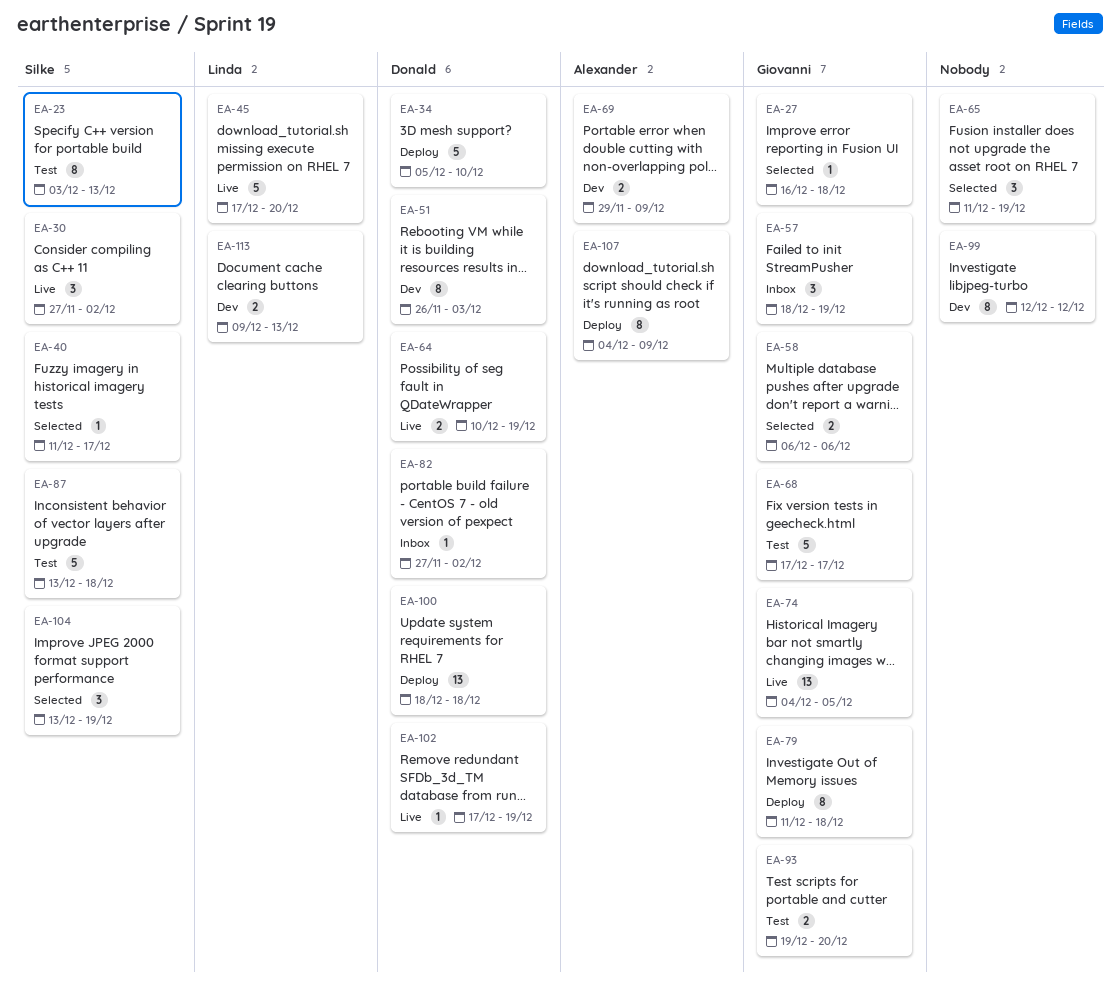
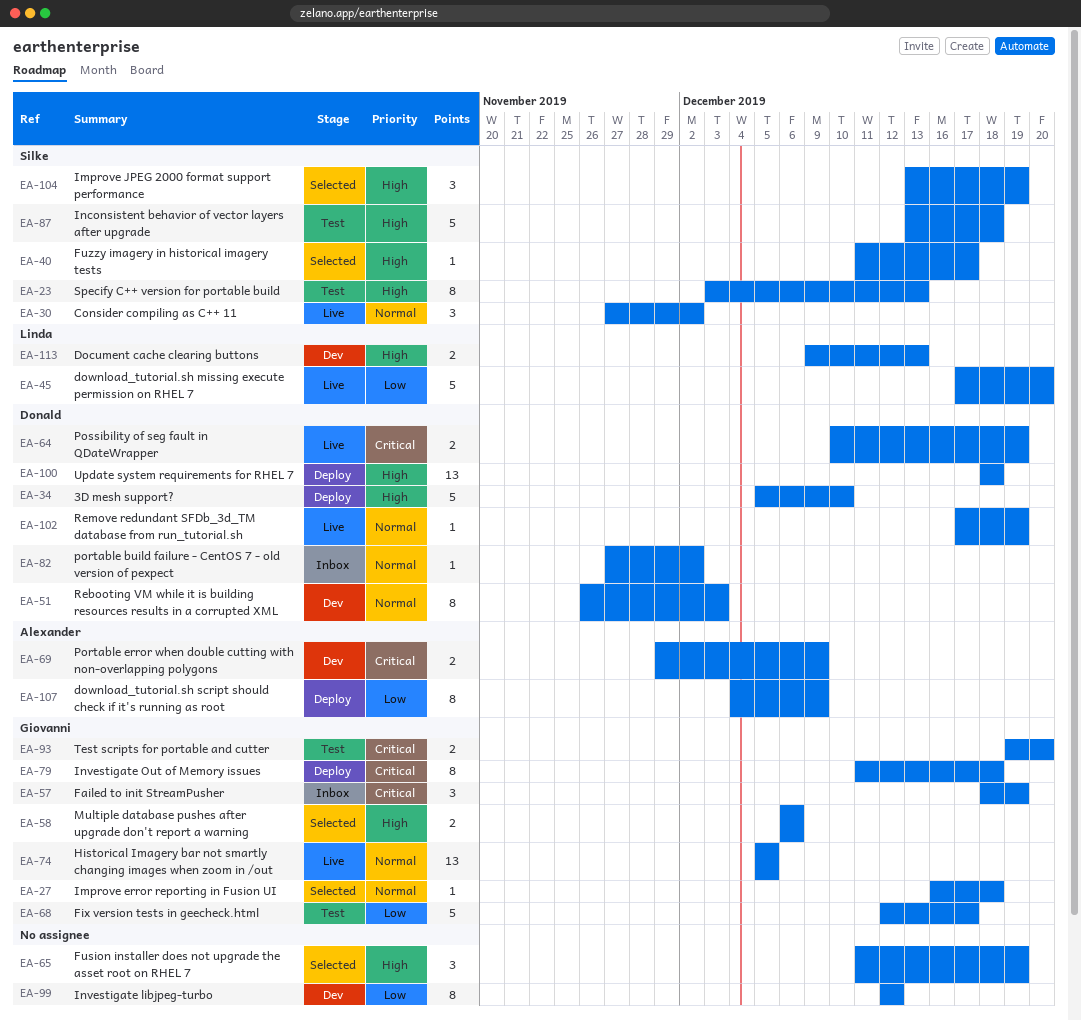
EA-68, start: Dec 17 -> Dec 12
EA-74, start: Dec 4 -> Dec 5

